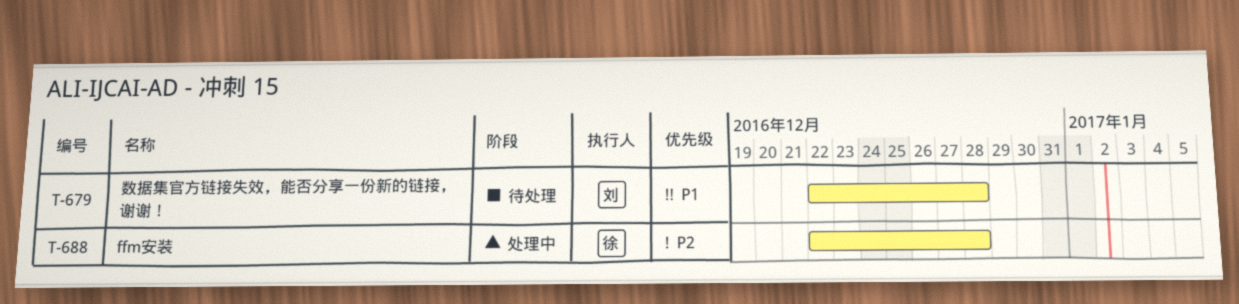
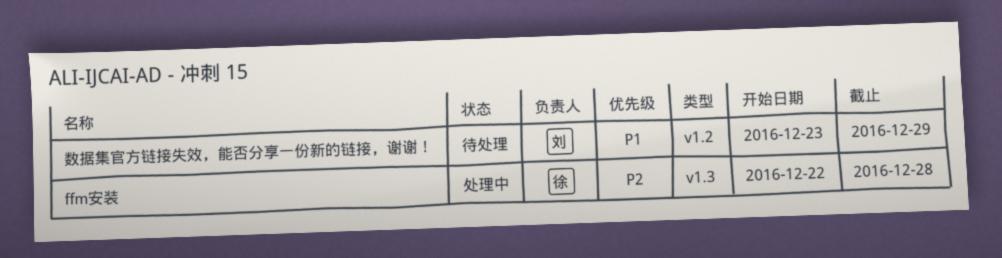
数据集官方链接失效，能否分享一份新的链接，谢谢！, start: Dec 22 -> Dec 23
数据集官方链接失效，能否分享一份新的链接，谢谢！, due: Dec 28 -> Dec 29

